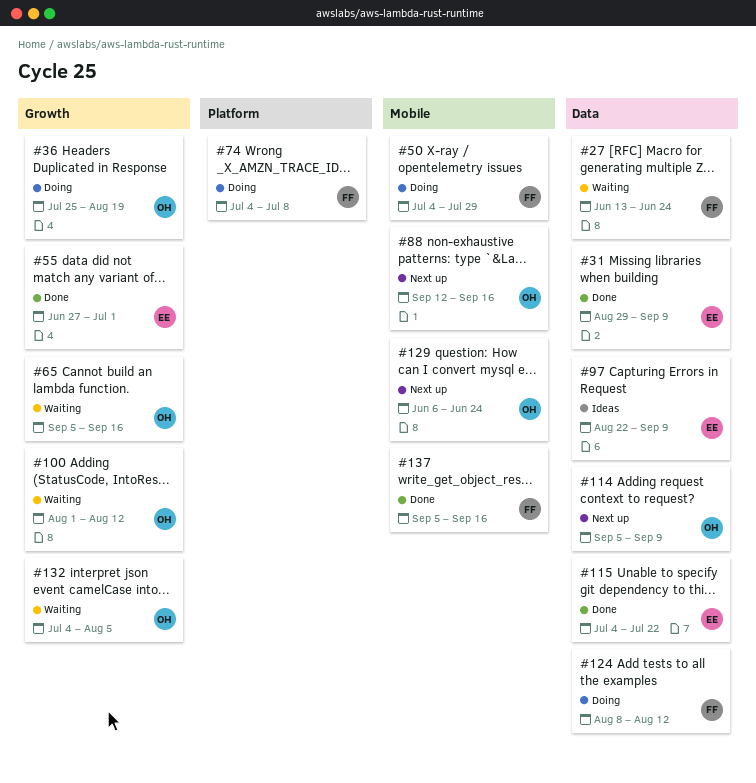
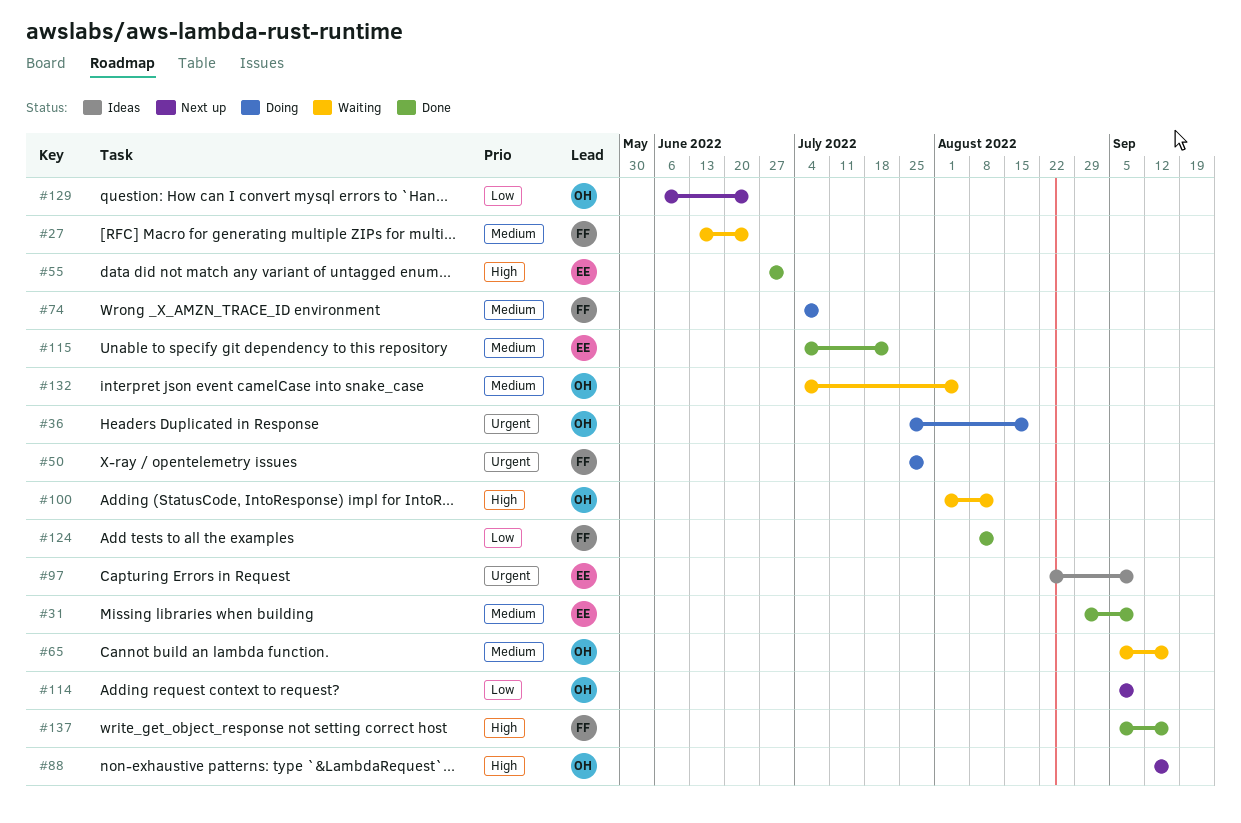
#50, start: Jul 4 -> Jul 25
#124, status: Doing -> Done

